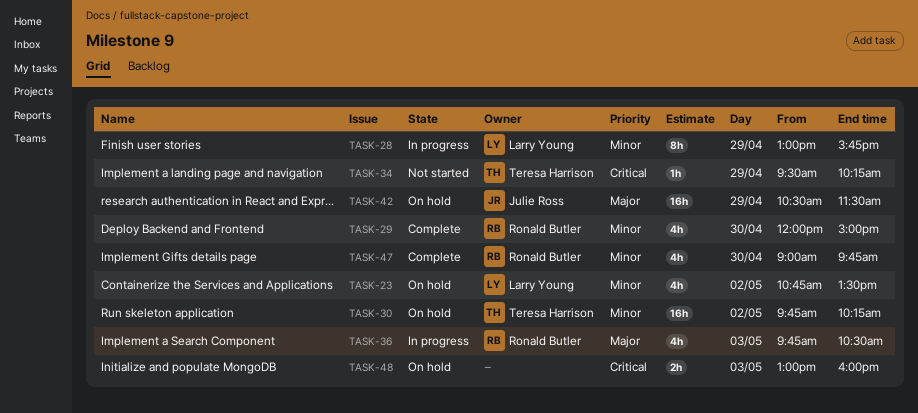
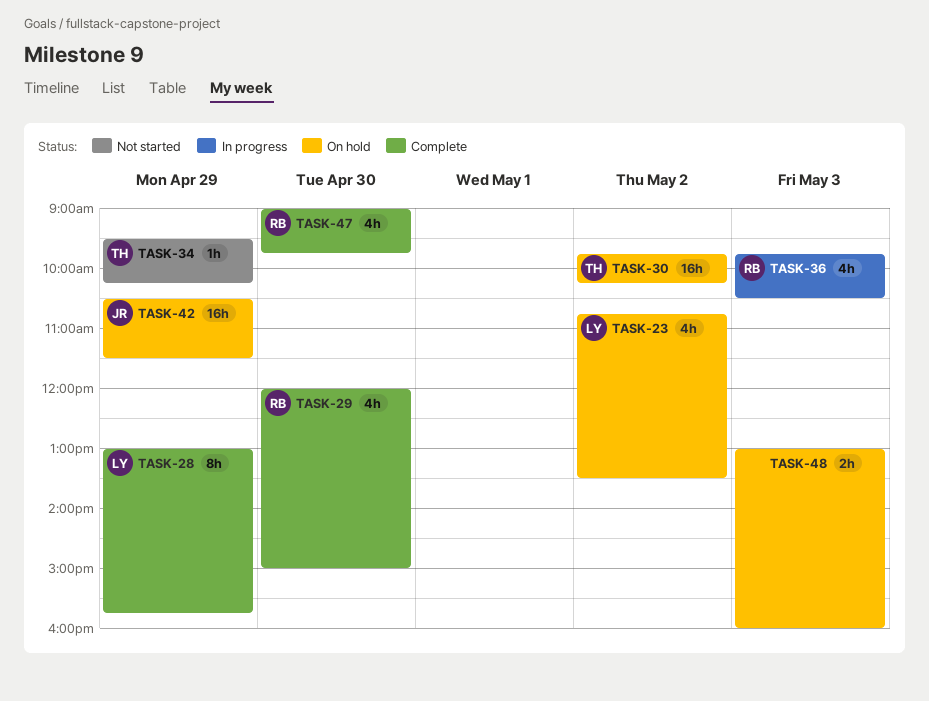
TASK-28, status: In progress -> Complete

